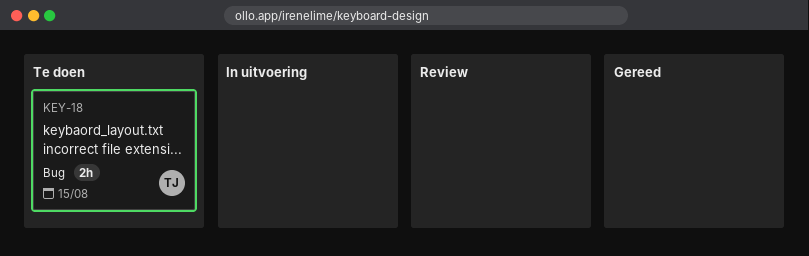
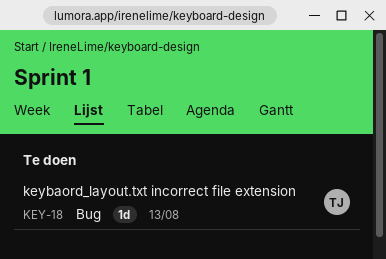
KEY-18, estimate: 2h -> 1d
KEY-18, due: Aug 15 -> Aug 13

